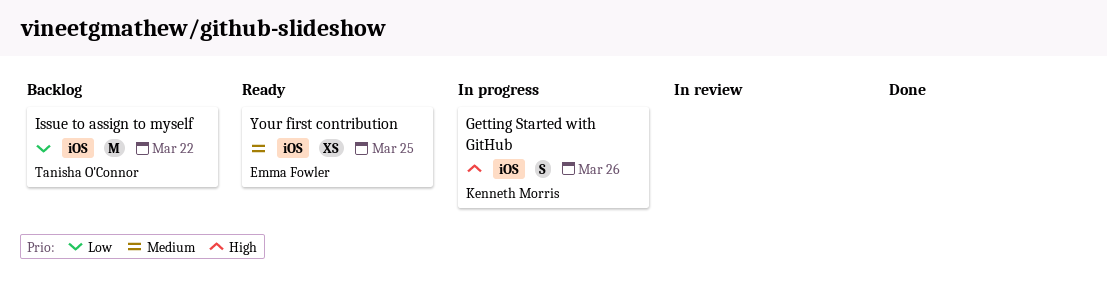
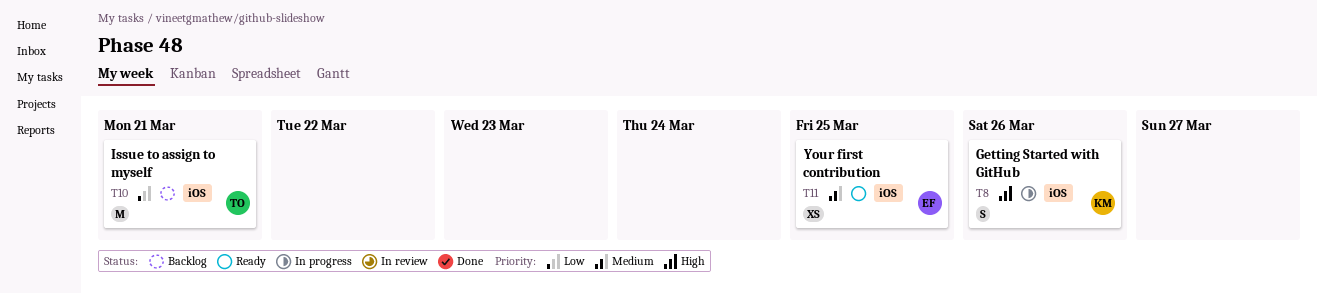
Issue to assign to myself, due: Mar 22 -> Mar 21

